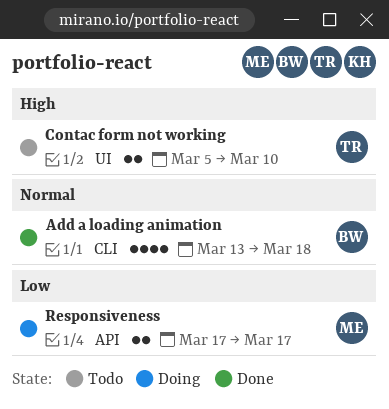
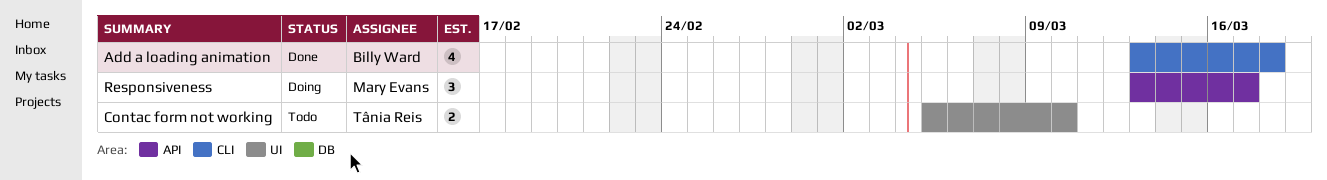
Responsiveness, estimate: 2 -> 3
Responsiveness, start: Mar 17 -> Mar 13

